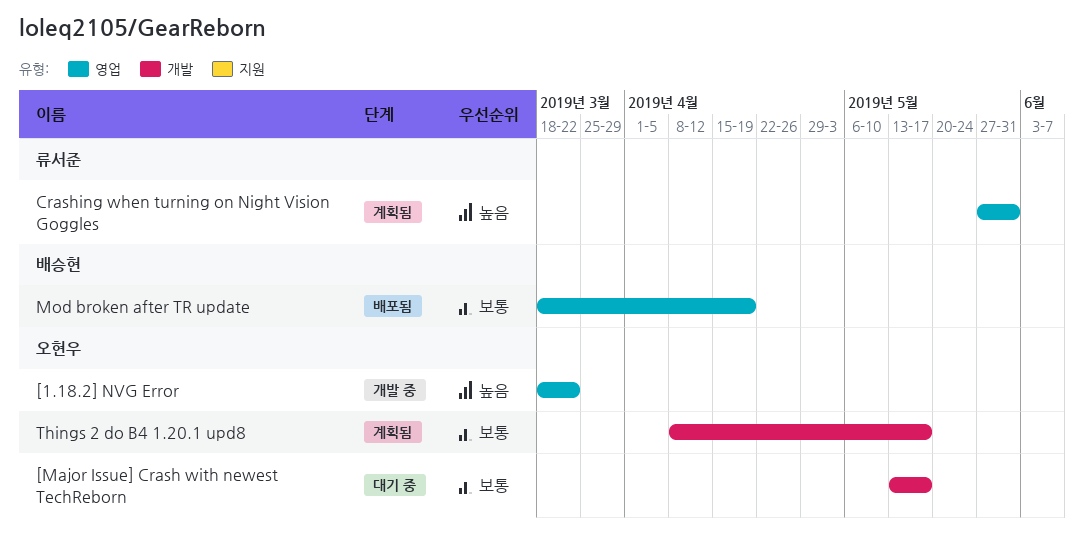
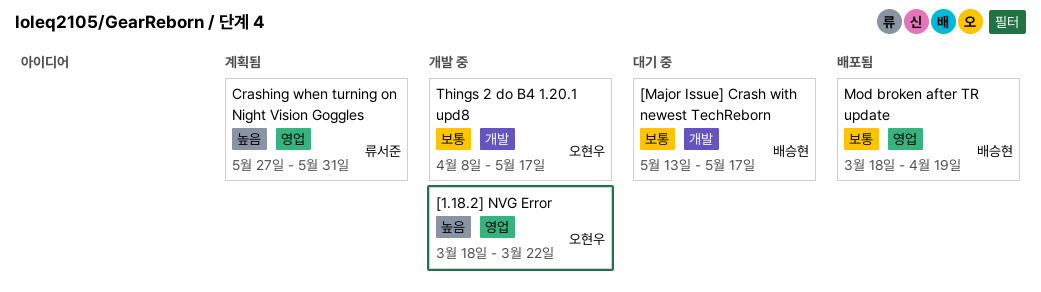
[Major Issue] Crash with newest TechReborn, owner: 오현우 -> 배승현
Things 2 do B4 1.20.1 upd8, status: 계획됨 -> 개발 중

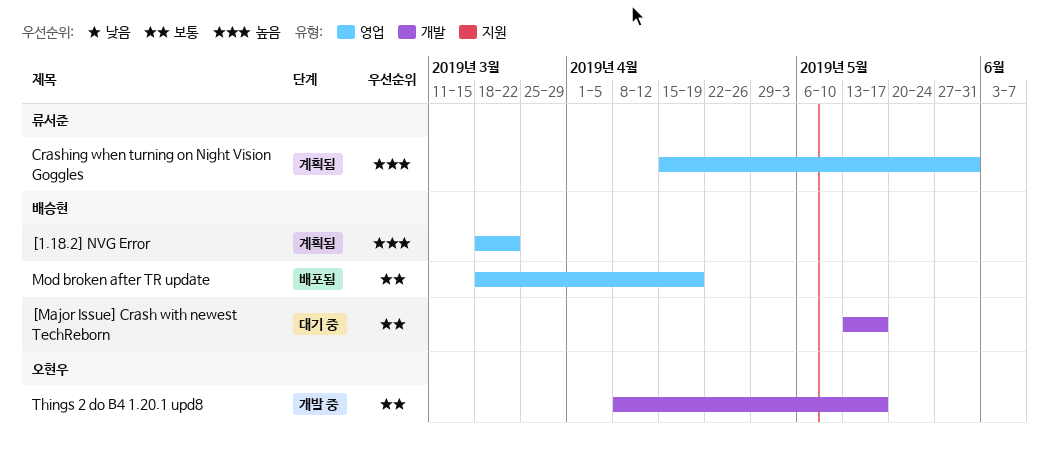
[1.18.2] NVG Error, status: 개발 중 -> 계획됨
[1.18.2] NVG Error, owner: 오현우 -> 배승현
Crashing when turning on Night Vision Goggles, start: May 27 -> Apr 15

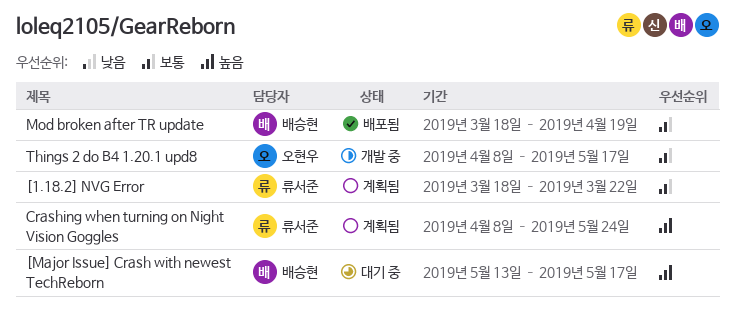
[1.18.2] NVG Error, owner: 배승현 -> 류서준
[1.18.2] NVG Error, priority: 높음 -> 보통
[Major Issue] Crash with newest TechReborn, priority: 보통 -> 높음
Crashing when turning on Night Vision Goggles, start: Apr 15 -> Apr 8
Crashing when turning on Night Vision Goggles, due: May 31 -> May 24

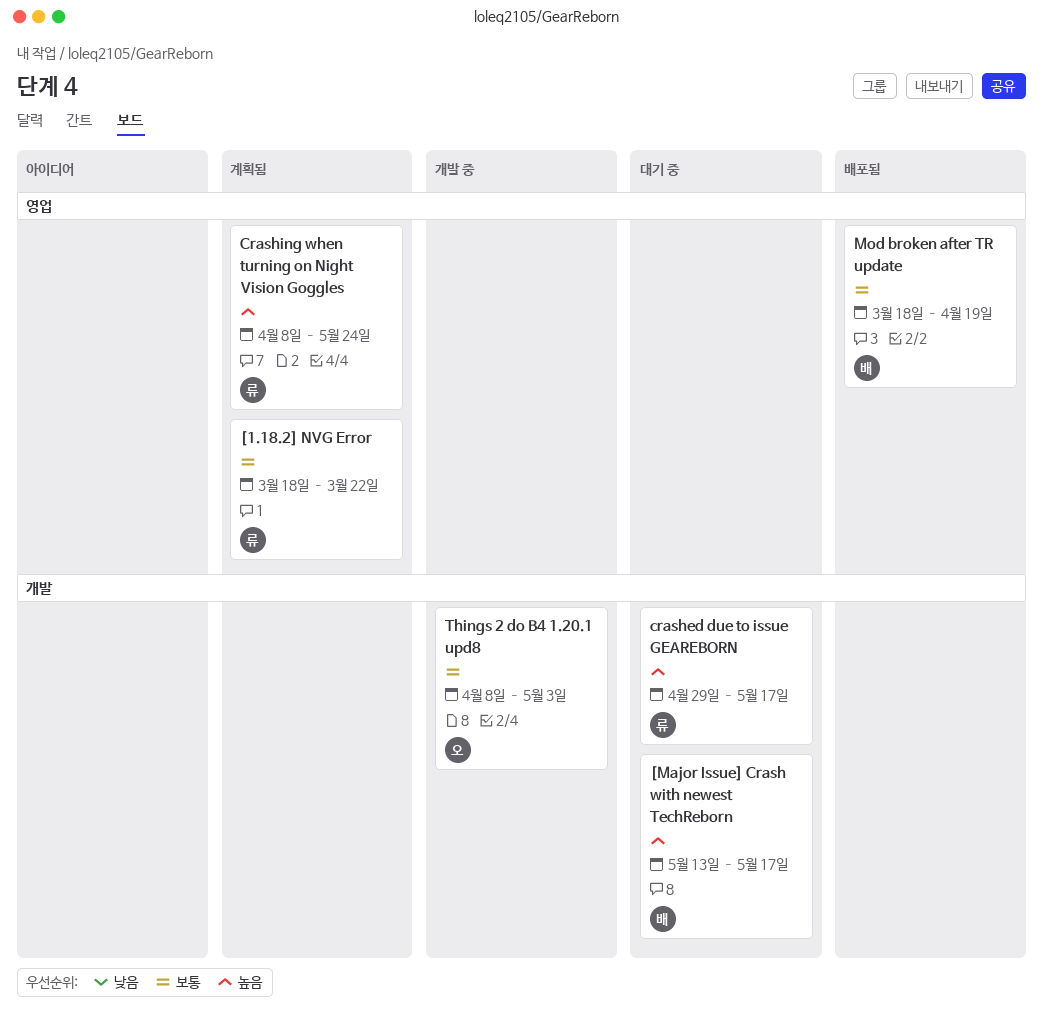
crashed due to issue GEAREBORN: none -> present
Things 2 do B4 1.20.1 upd8, due: May 17 -> May 3

